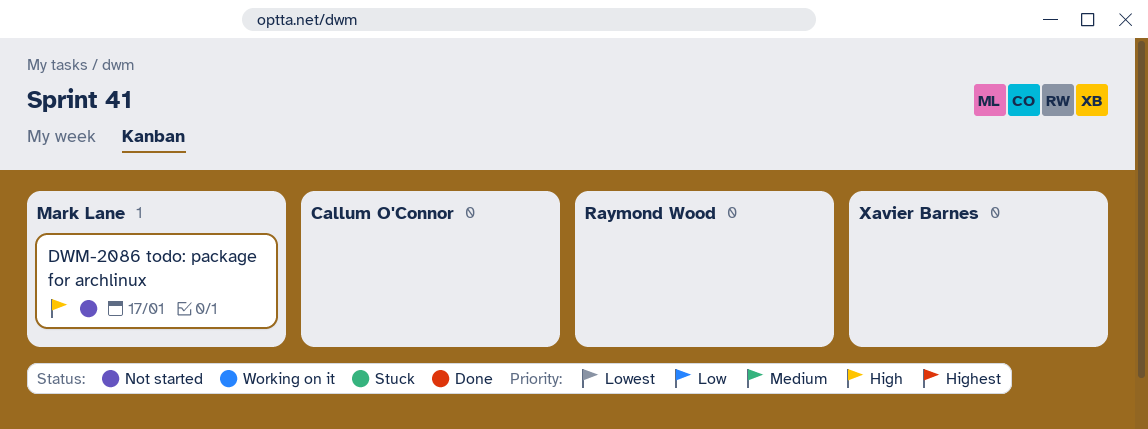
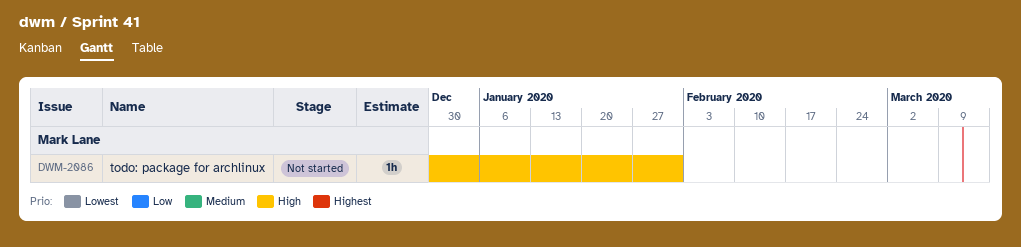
DWM-2086, due: Jan 17 -> Jan 31

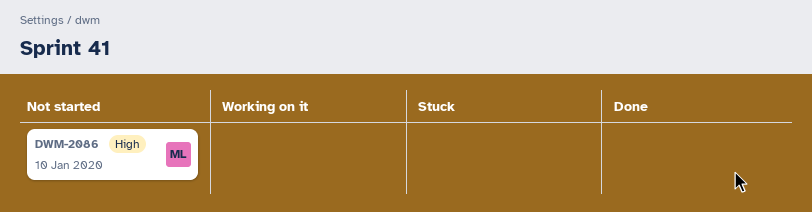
DWM-2086, due: Jan 31 -> Jan 10

